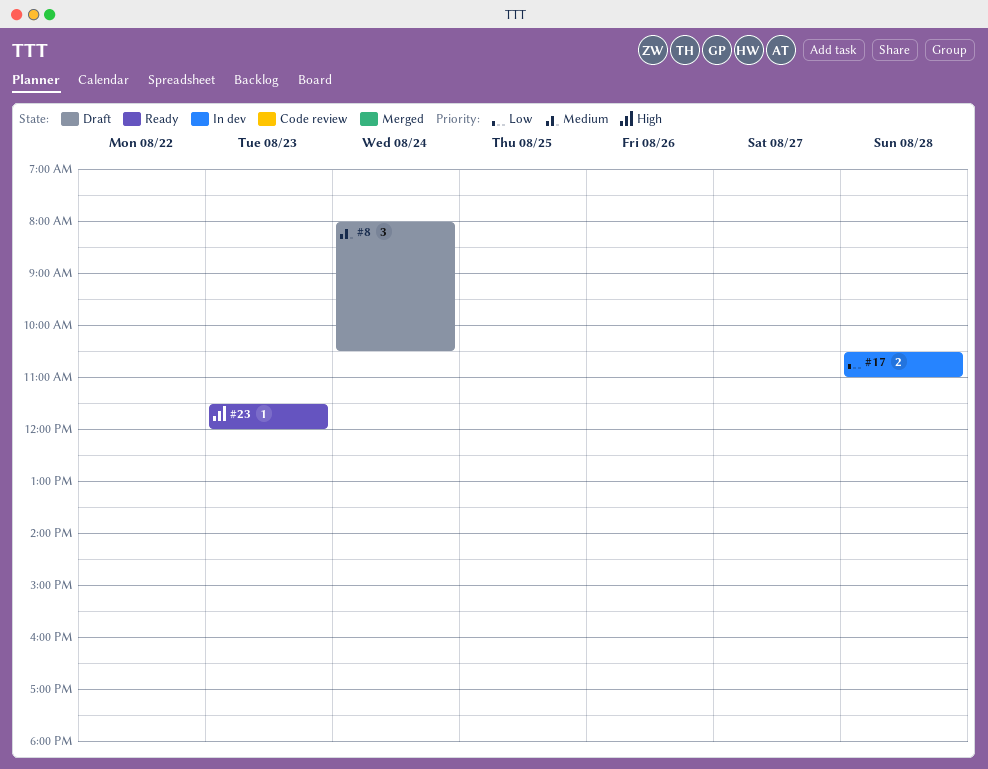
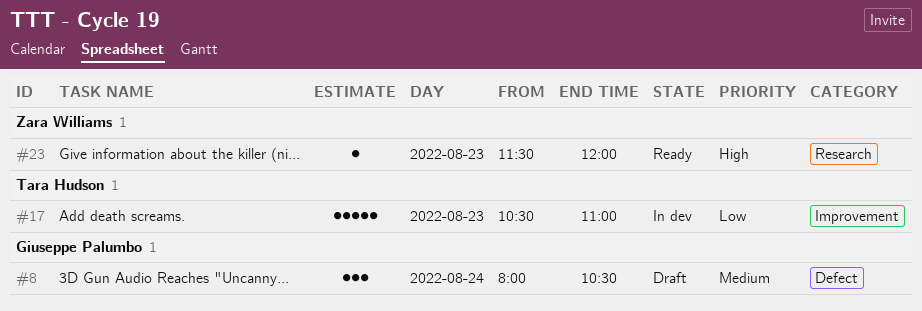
#17, estimate: 2 -> 5
#17, day: Aug 28 -> Aug 23

